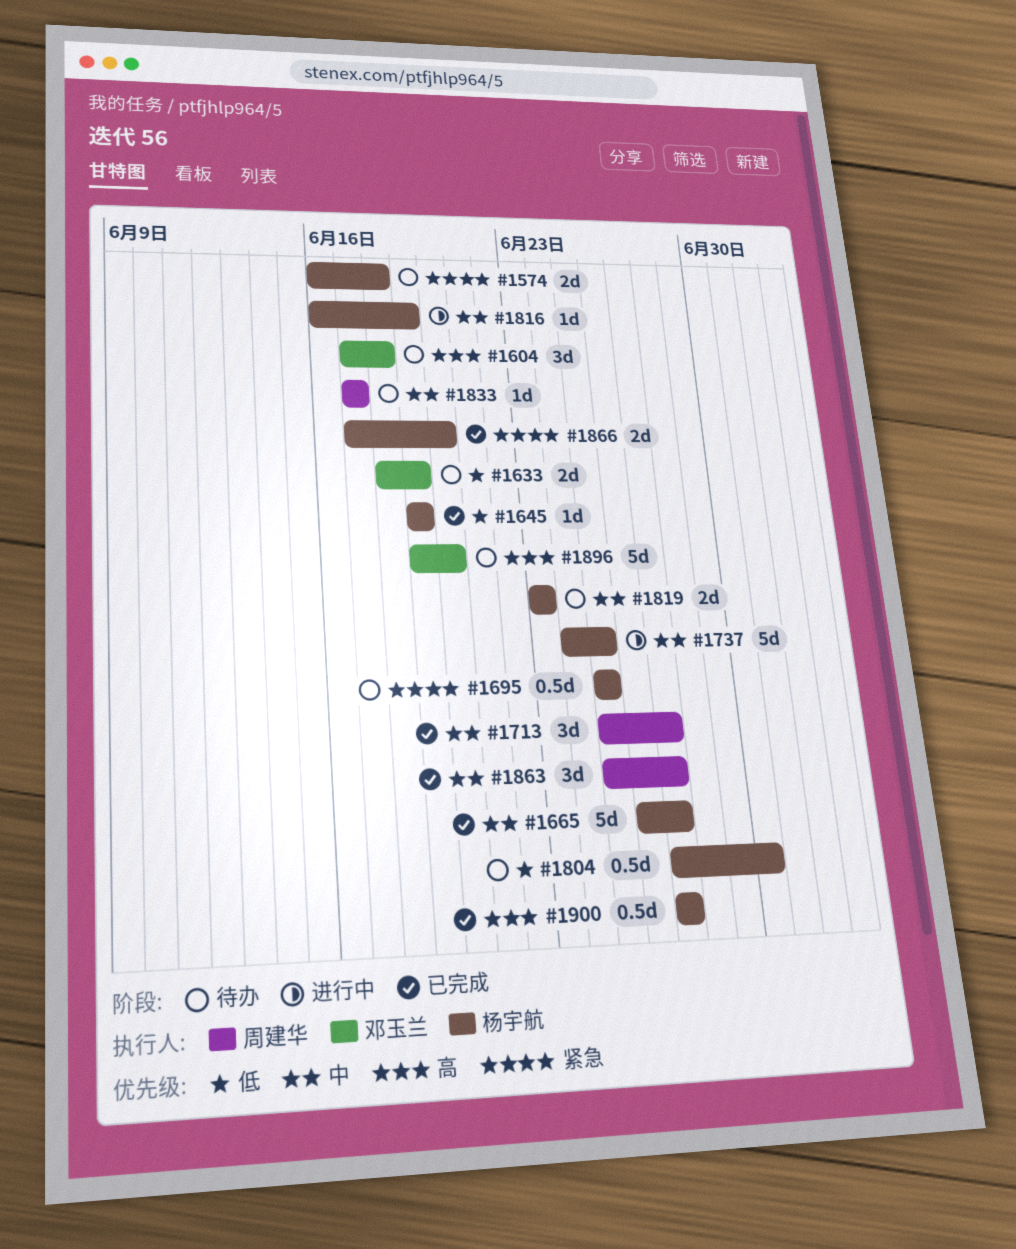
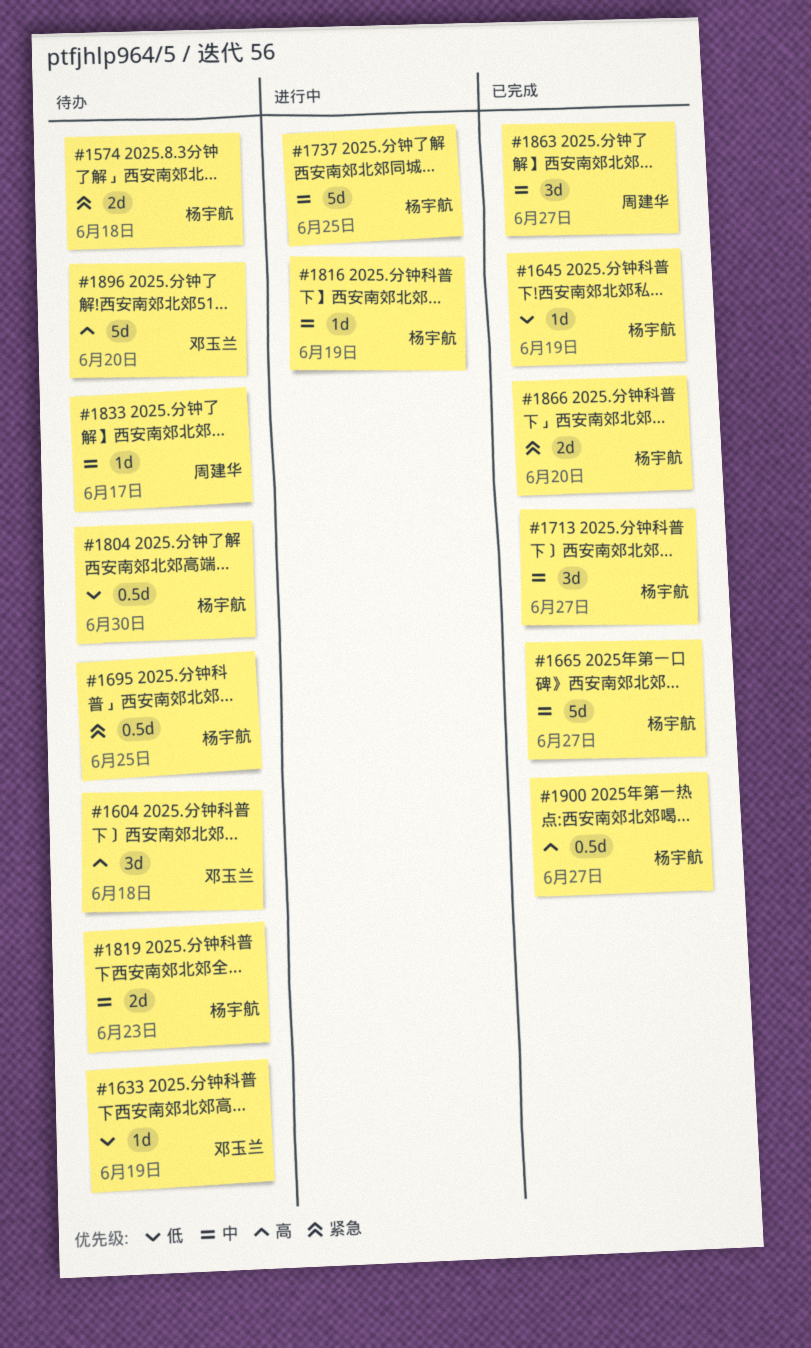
#1633, estimate: 2d -> 1d
#1713, owner: 周建华 -> 杨宇航

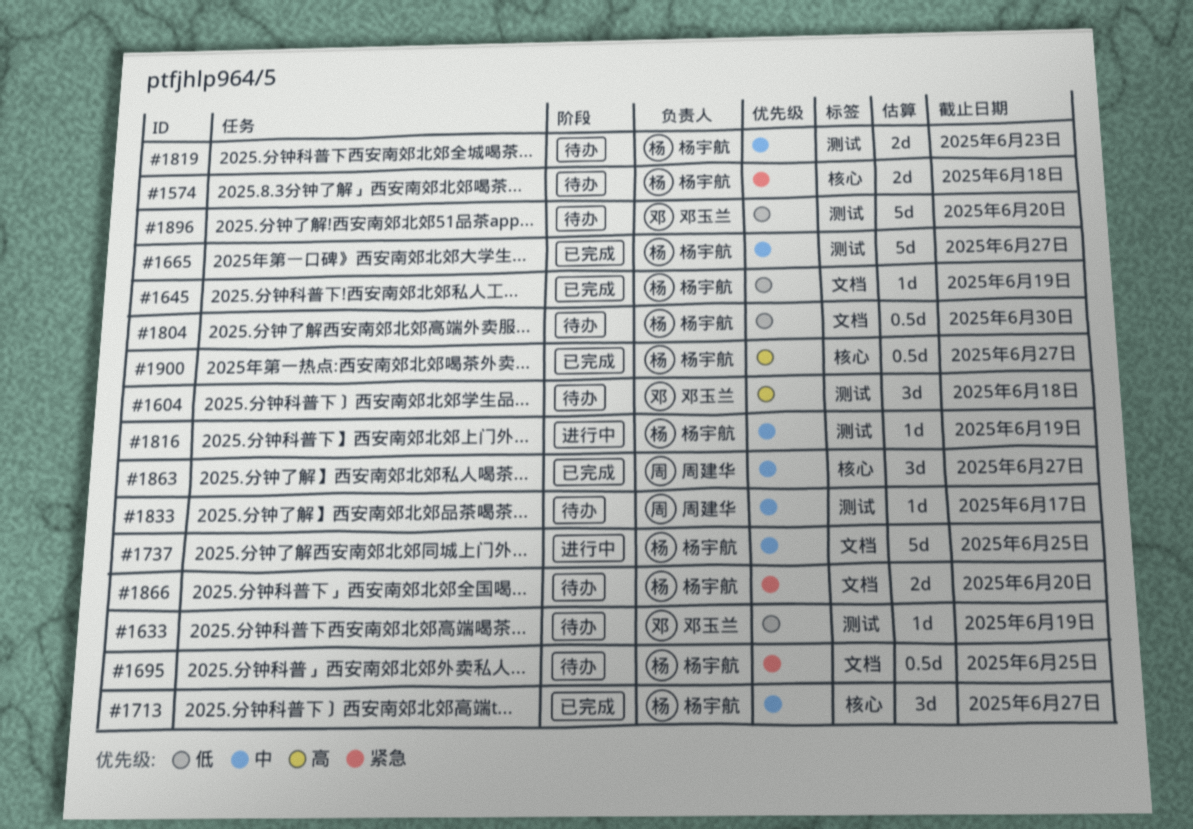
#1866, status: 已完成 -> 待办
#1896, priority: 高 -> 低

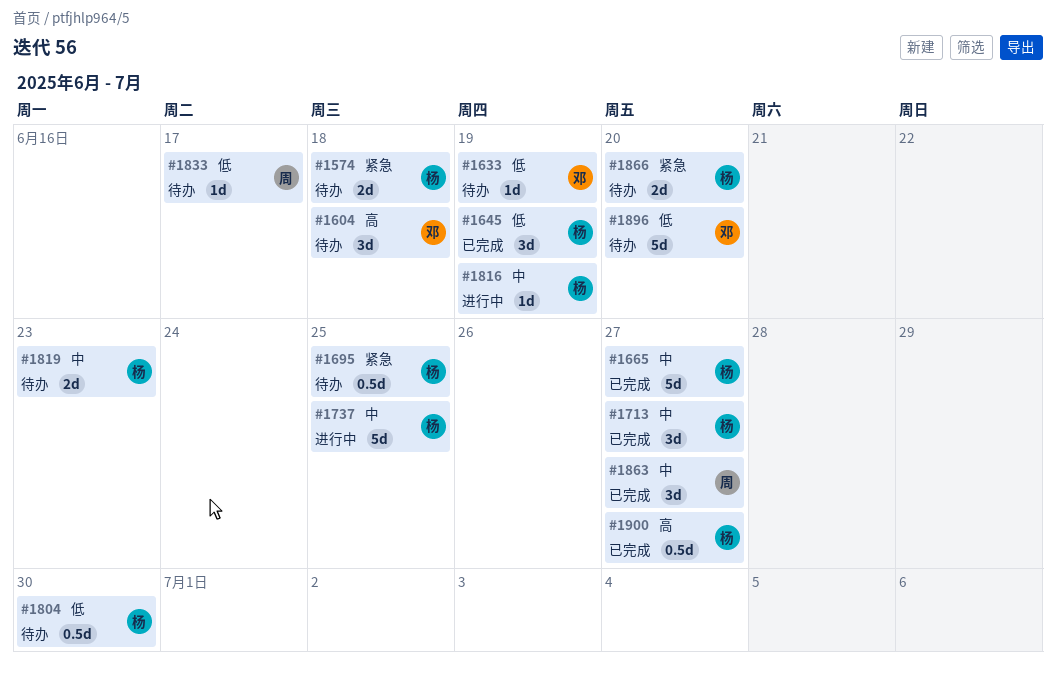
#1645, estimate: 1d -> 3d
#1833, priority: 中 -> 低

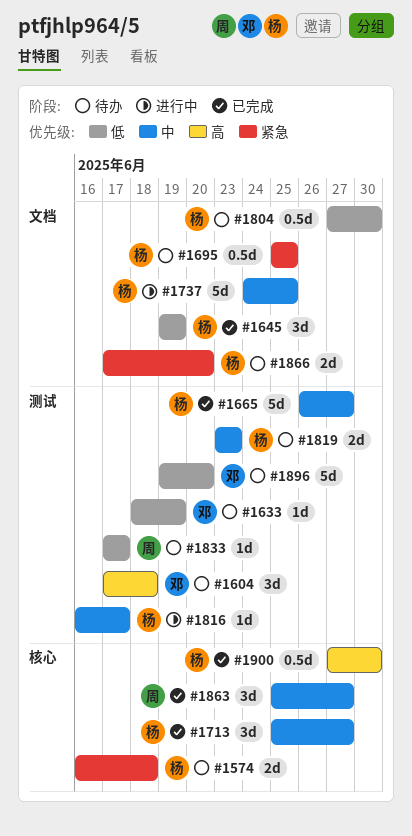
#1816, due: Jun 19 -> Jun 17
#1900, due: Jun 27 -> Jun 30

